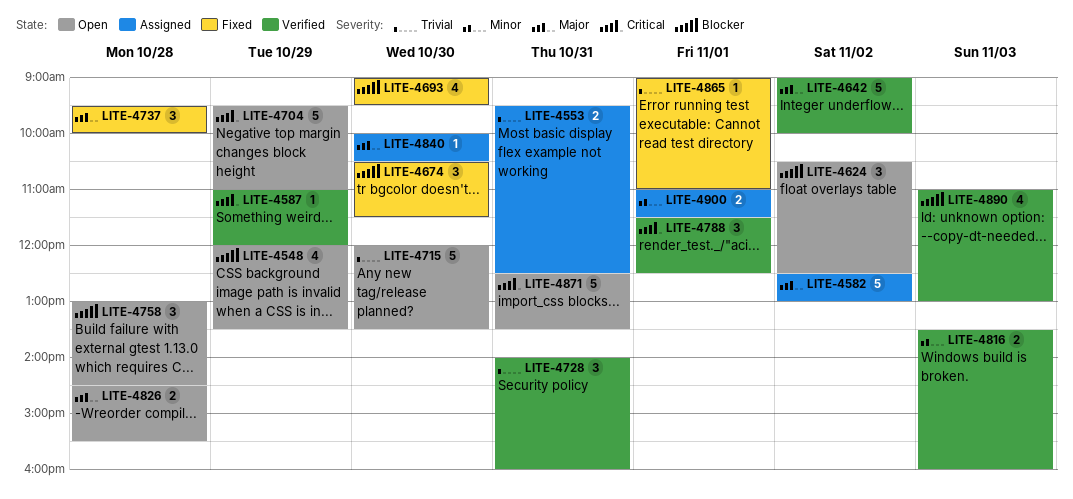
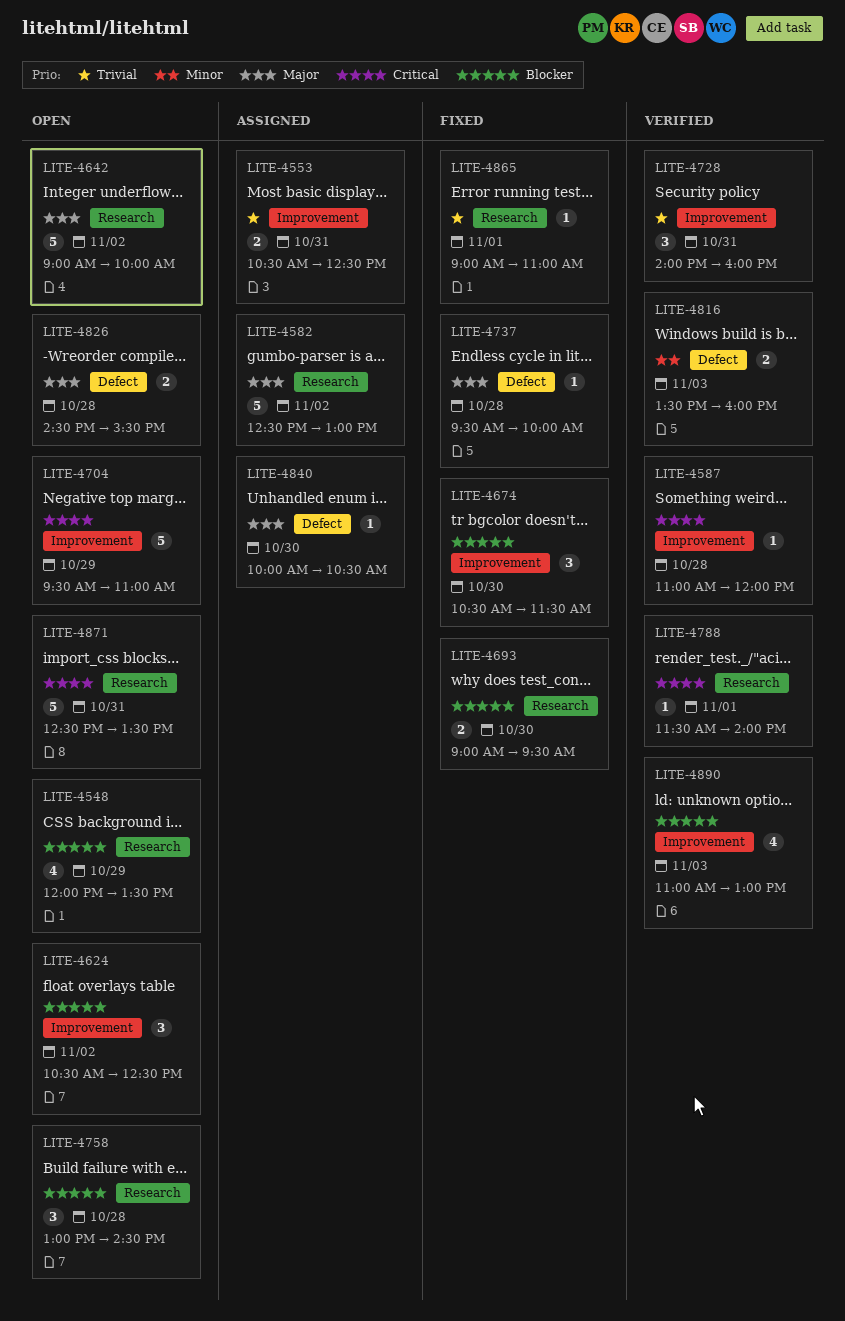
LITE-4553, begins: 09:30 -> 10:30
LITE-4587, day: Oct 29 -> Oct 28
LITE-4642, status: Verified -> Open
LITE-4693, estimate: 4 -> 2
LITE-4715: present -> none
LITE-4737, estimate: 3 -> 1
LITE-4788, estimate: 3 -> 1
LITE-4788, ends: 12:30 -> 14:00
LITE-4900: present -> none

